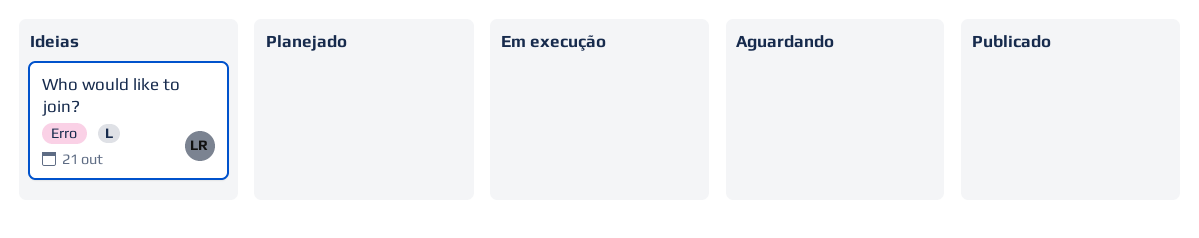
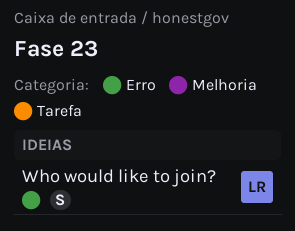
Who would like to join?, estimate: L -> S

